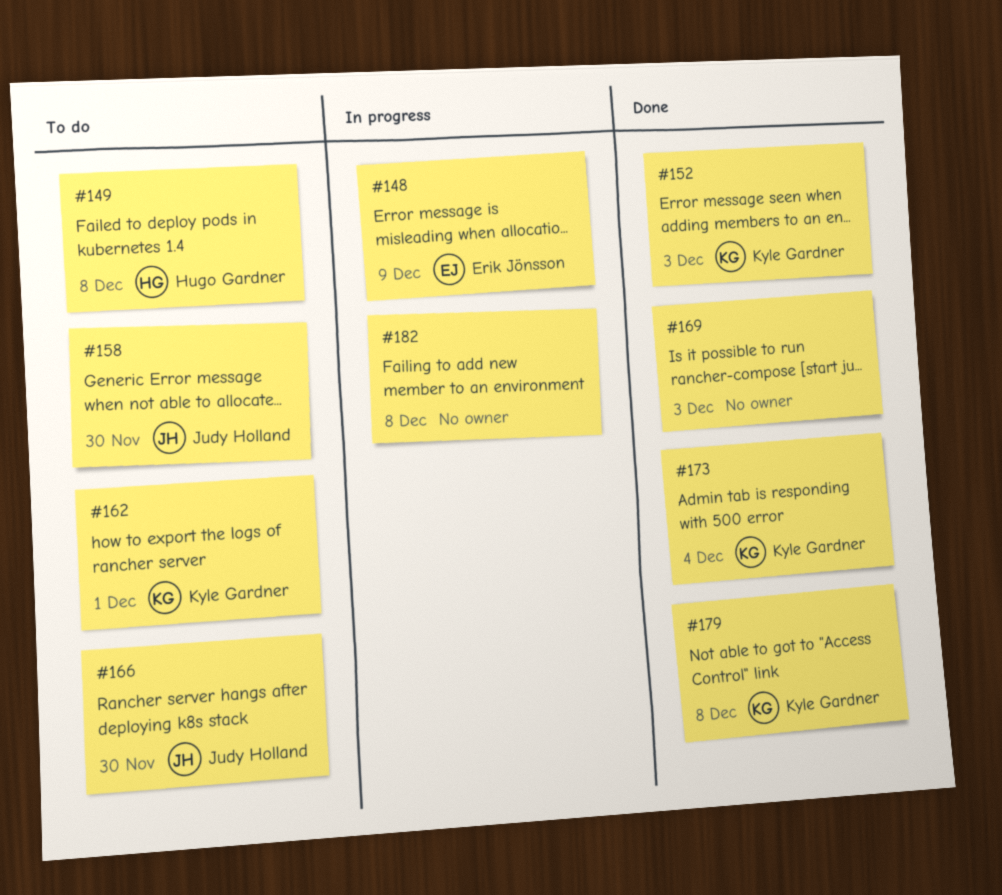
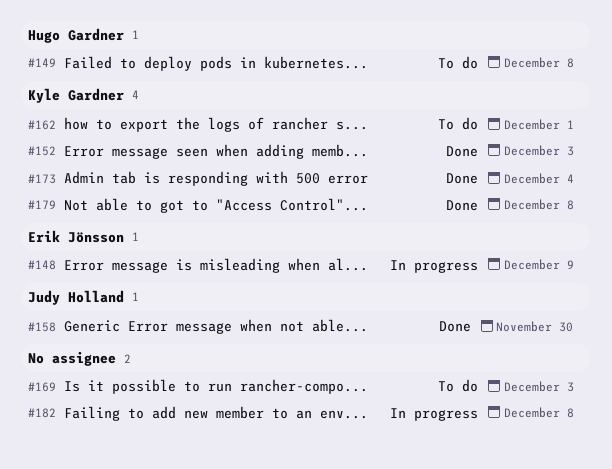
#158, status: To do -> Done
#166: present -> none
#169, status: Done -> To do

